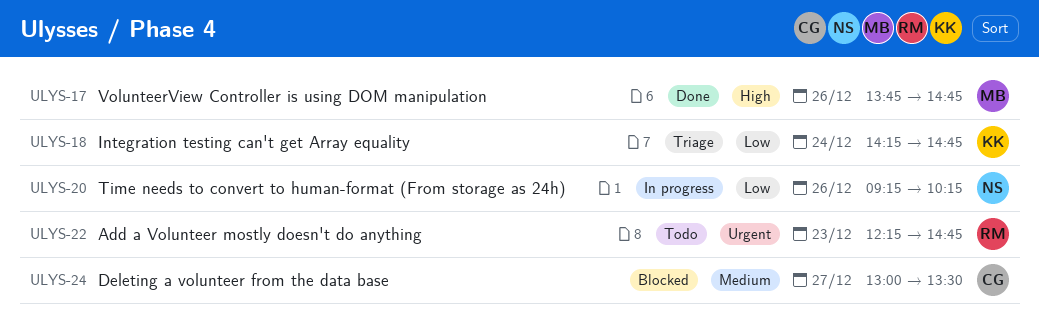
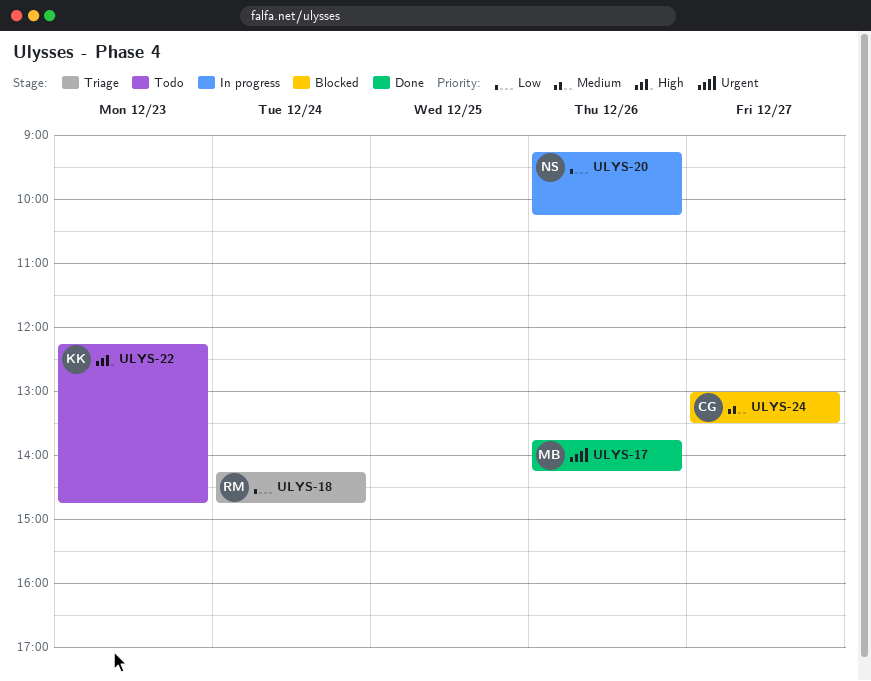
ULYS-17, priority: High -> Urgent
ULYS-17, ends: 14:45 -> 14:15
ULYS-18, owner: KK -> RM
ULYS-22, owner: RM -> KK
ULYS-22, priority: Urgent -> High

